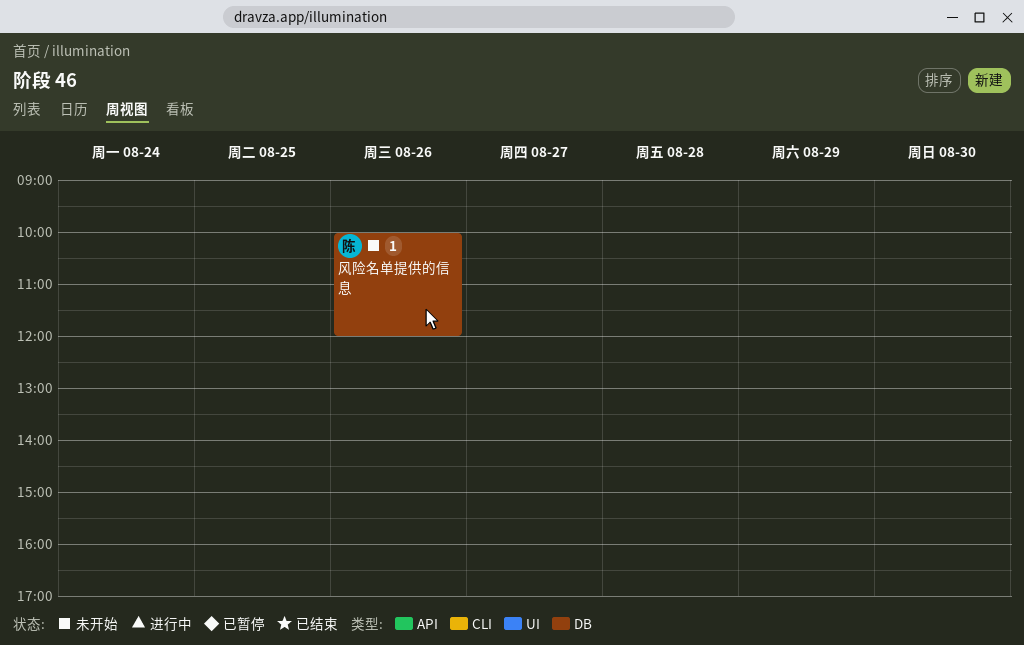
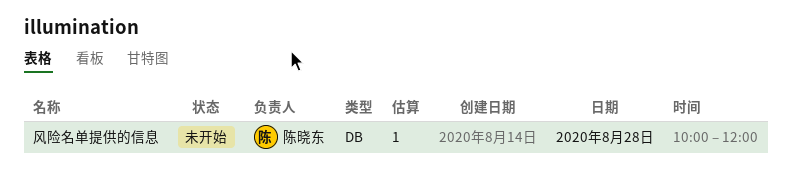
风险名单提供的信息, day: Aug 26 -> Aug 28

